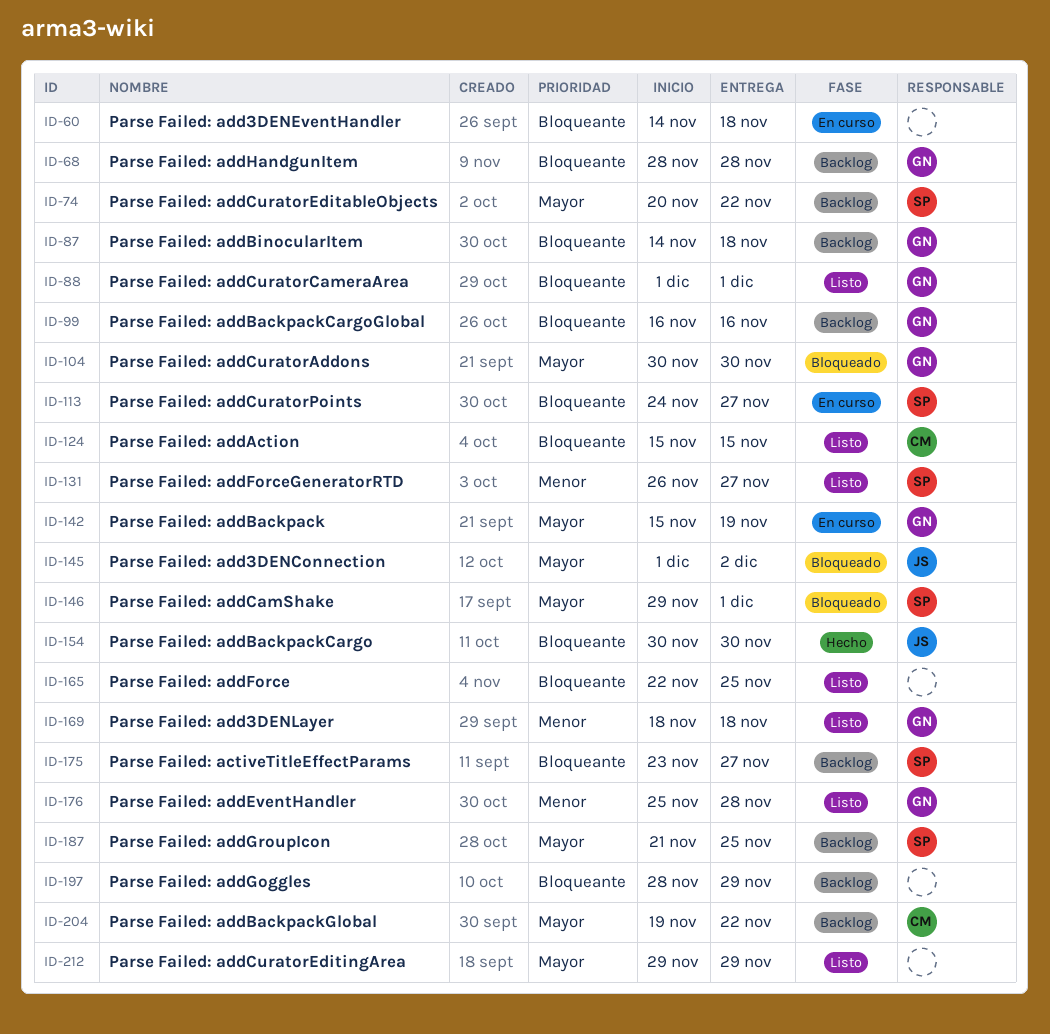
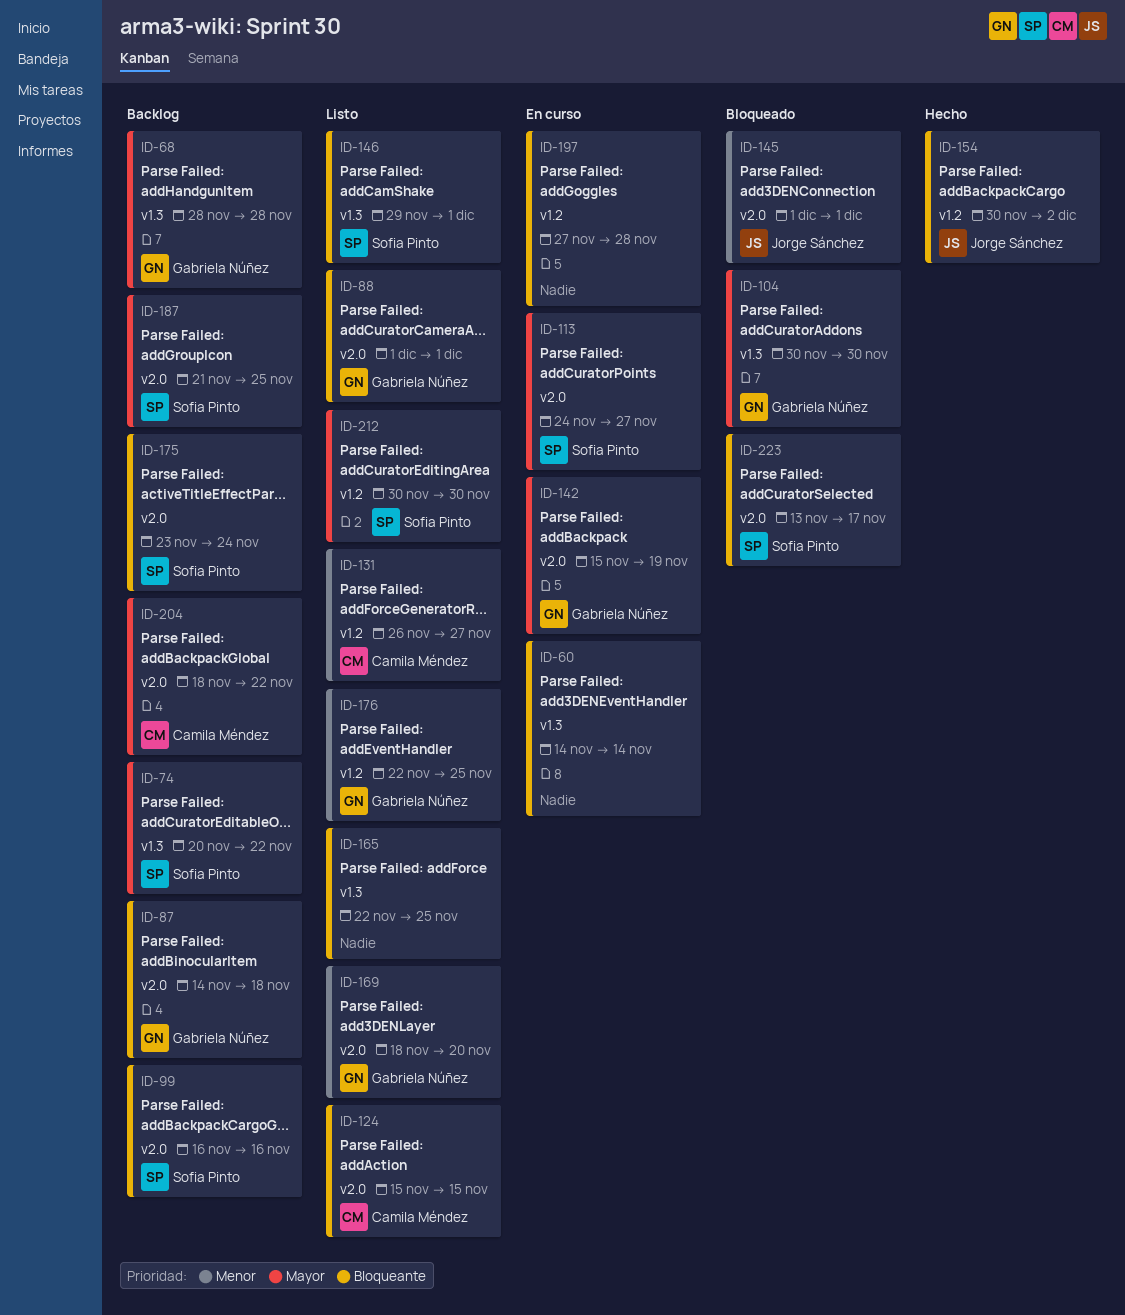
ID-60, due: Nov 18 -> Nov 14
ID-68, priority: Bloqueante -> Mayor
ID-99, owner: Gabriela Núñez -> Sofia Pinto
ID-113, priority: Bloqueante -> Mayor
ID-131, owner: Sofia Pinto -> Camila Méndez
ID-145, priority: Mayor -> Menor
ID-145, due: Dec 2 -> Dec 1
ID-146, status: Bloqueado -> Listo
ID-146, priority: Mayor -> Bloqueante
ID-154, due: Nov 30 -> Dec 2
ID-169, due: Nov 18 -> Nov 20
ID-175, due: Nov 27 -> Nov 24
ID-176, start: Nov 25 -> Nov 22
ID-176, due: Nov 28 -> Nov 25
ID-197, status: Backlog -> En curso
ID-197, start: Nov 28 -> Nov 27
ID-197, due: Nov 29 -> Nov 28
ID-204, start: Nov 19 -> Nov 18
ID-212, owner: none -> Sofia Pinto
ID-212, start: Nov 29 -> Nov 30
ID-212, due: Nov 29 -> Nov 30
ID-223: none -> present

